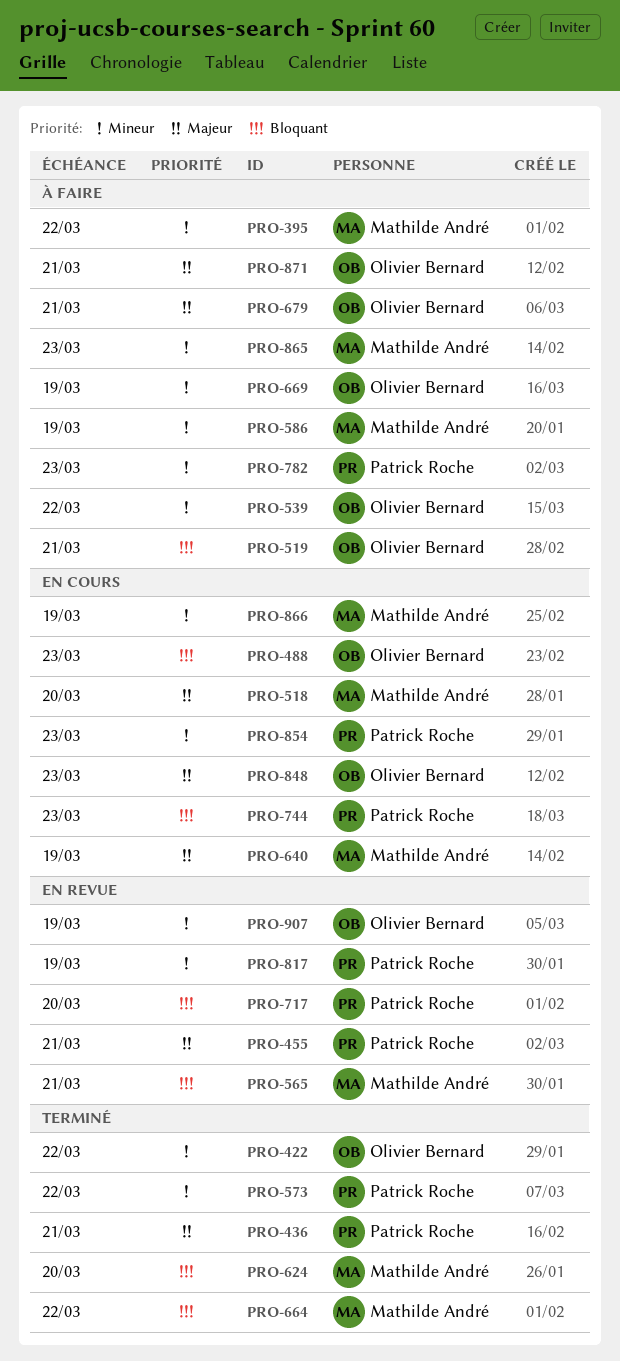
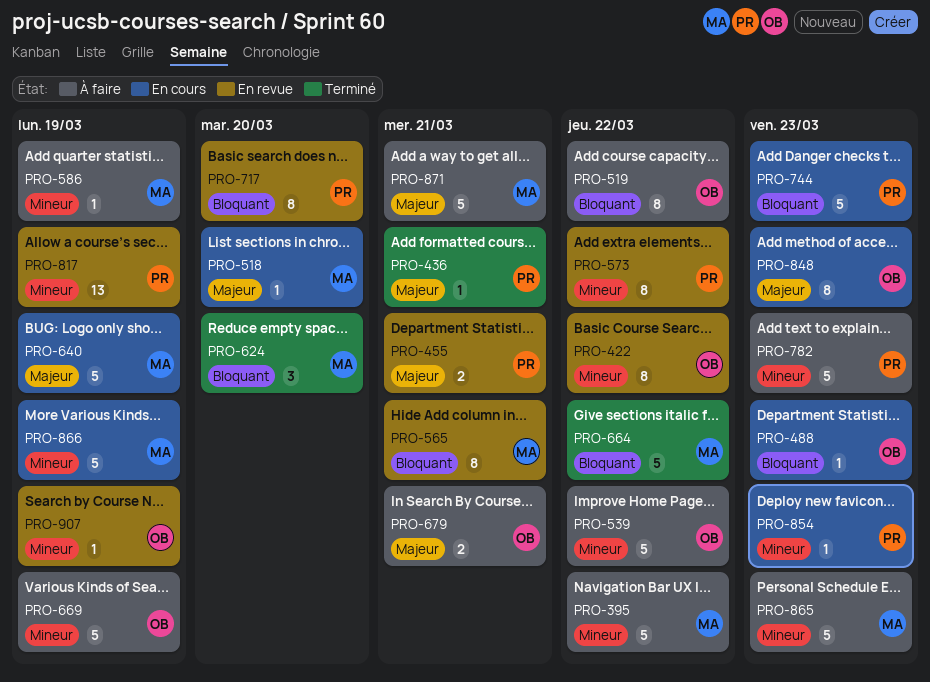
PRO-422, status: Terminé -> En revue
PRO-519, due: Mar 21 -> Mar 22
PRO-573, status: Terminé -> En revue
PRO-871, owner: Olivier Bernard -> Mathilde André

